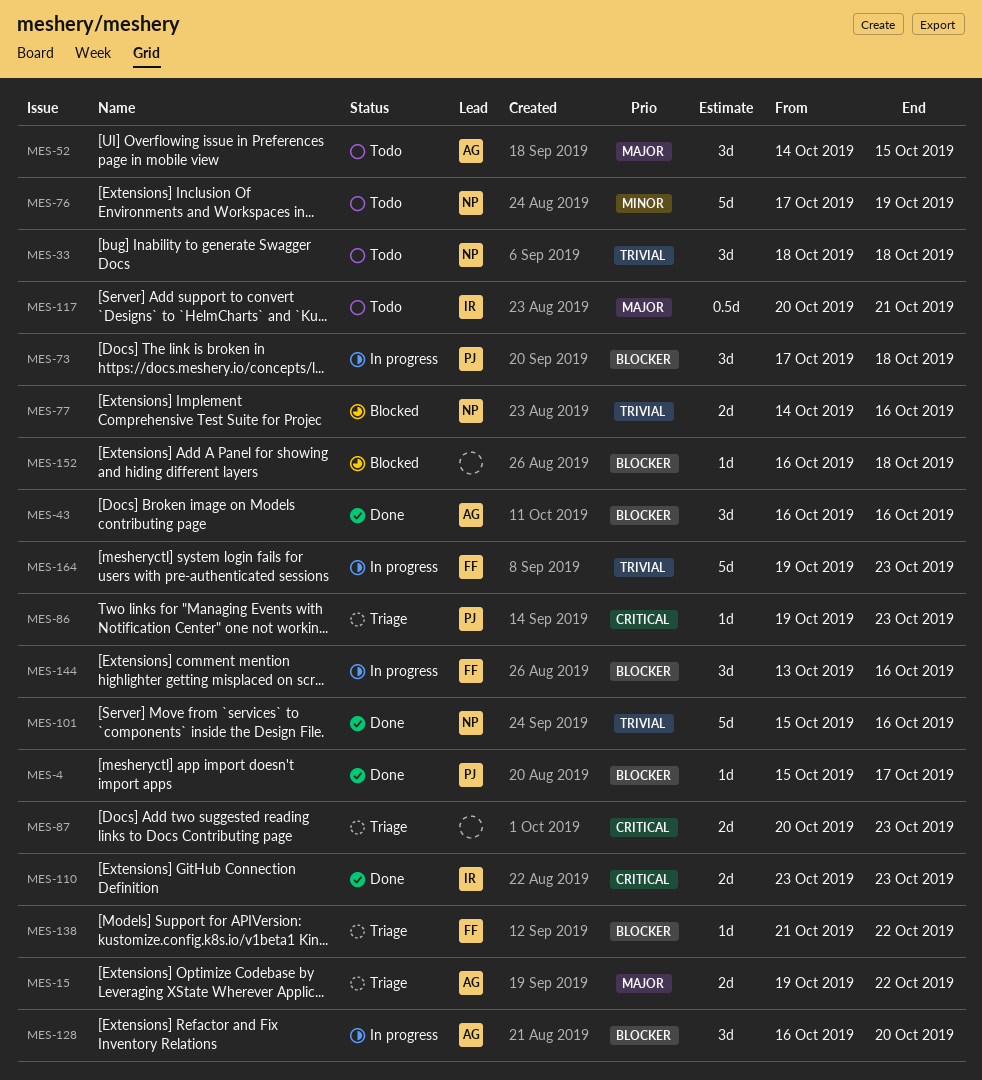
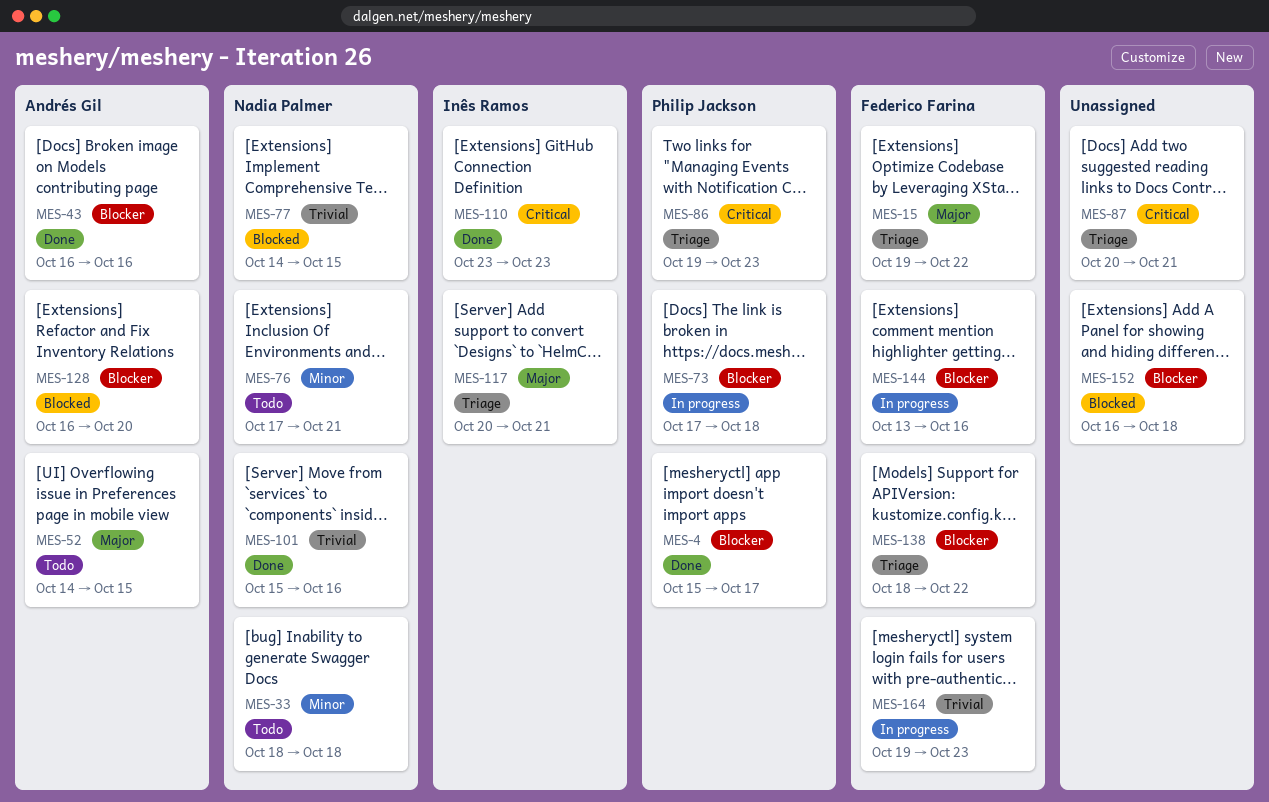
MES-15, owner: Andrés Gil -> Federico Farina
MES-33, priority: Trivial -> Minor
MES-76, due: Oct 19 -> Oct 21
MES-77, due: Oct 16 -> Oct 15
MES-87, due: Oct 23 -> Oct 21
MES-117, status: Todo -> Triage
MES-128, status: In progress -> Blocked
MES-138, start: Oct 21 -> Oct 18

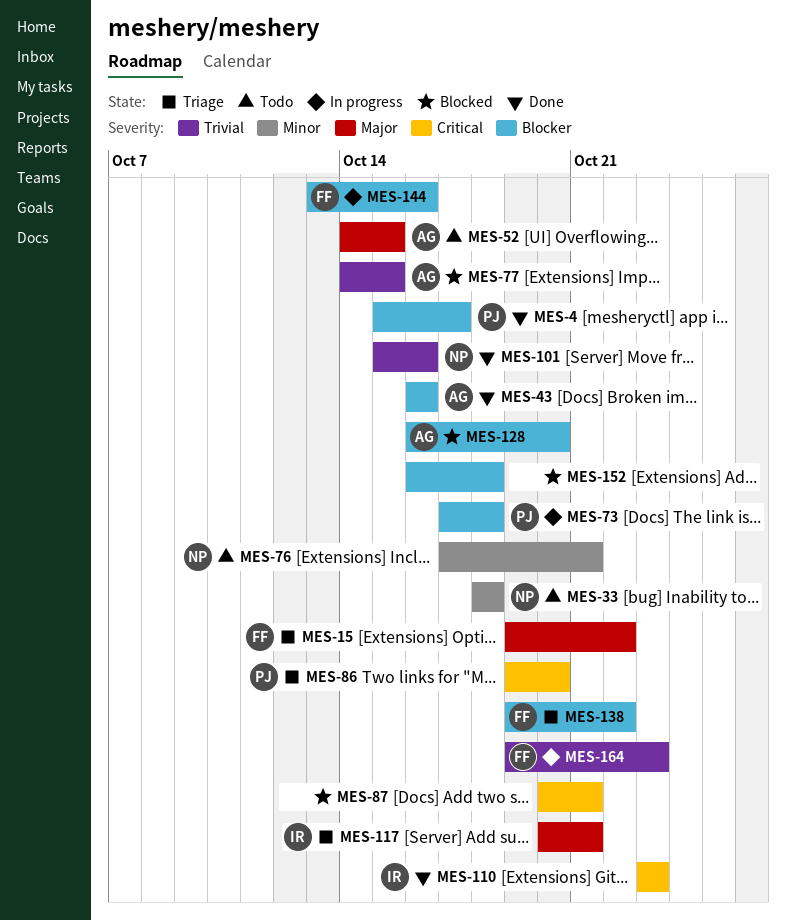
MES-77, owner: Nadia Palmer -> Andrés Gil
MES-86, due: Oct 23 -> Oct 20
MES-87, status: Triage -> Blocked
MES-138, start: Oct 18 -> Oct 19

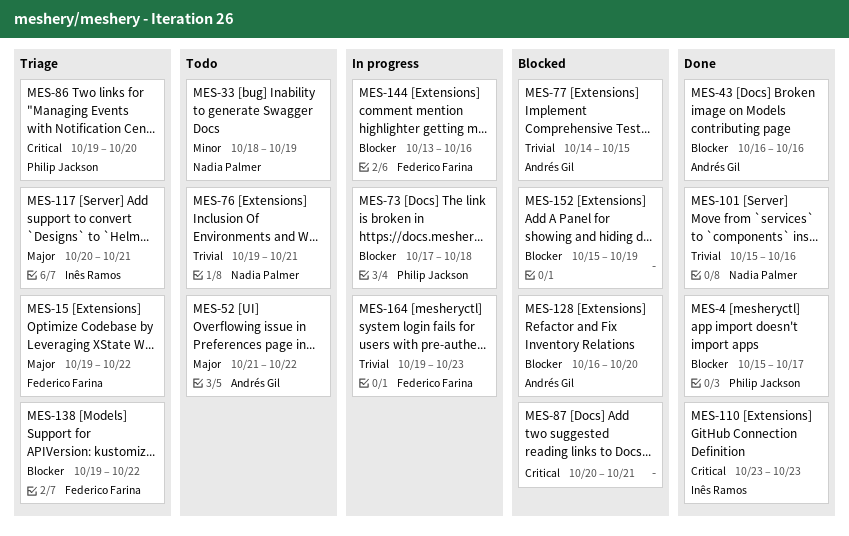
MES-33, due: Oct 18 -> Oct 19
MES-52, start: Oct 14 -> Oct 21
MES-52, due: Oct 15 -> Oct 22
MES-76, priority: Minor -> Trivial
MES-76, start: Oct 17 -> Oct 19
MES-152, start: Oct 16 -> Oct 15
MES-152, due: Oct 18 -> Oct 19

